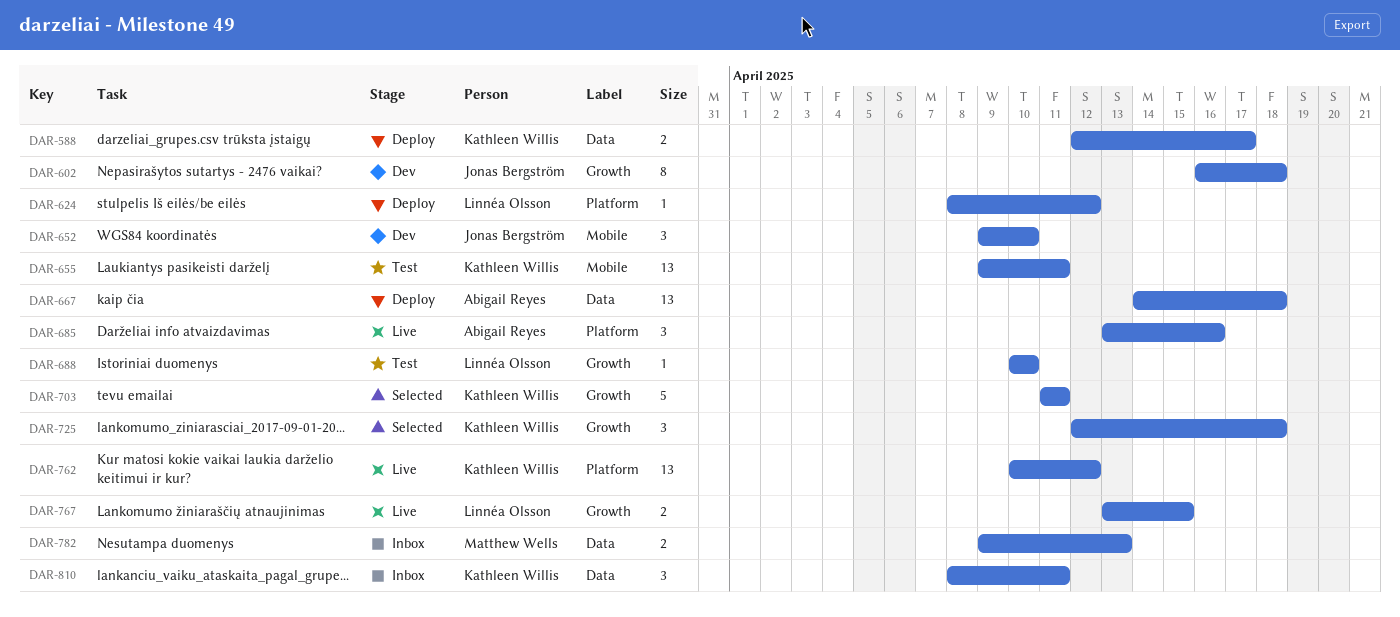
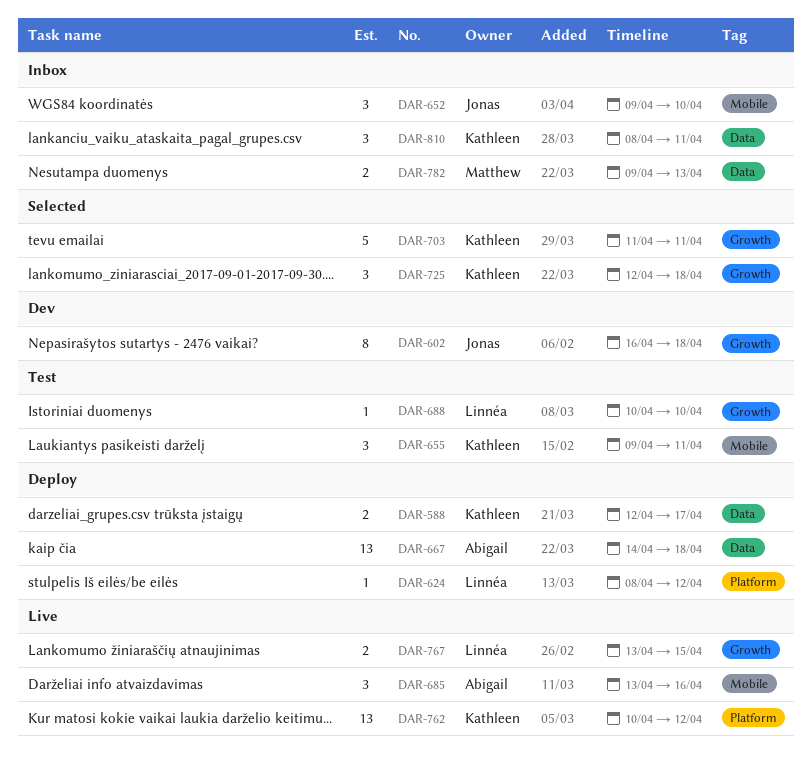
DAR-652, status: Dev -> Inbox
DAR-655, estimate: 13 -> 3
DAR-685, label: Platform -> Mobile

